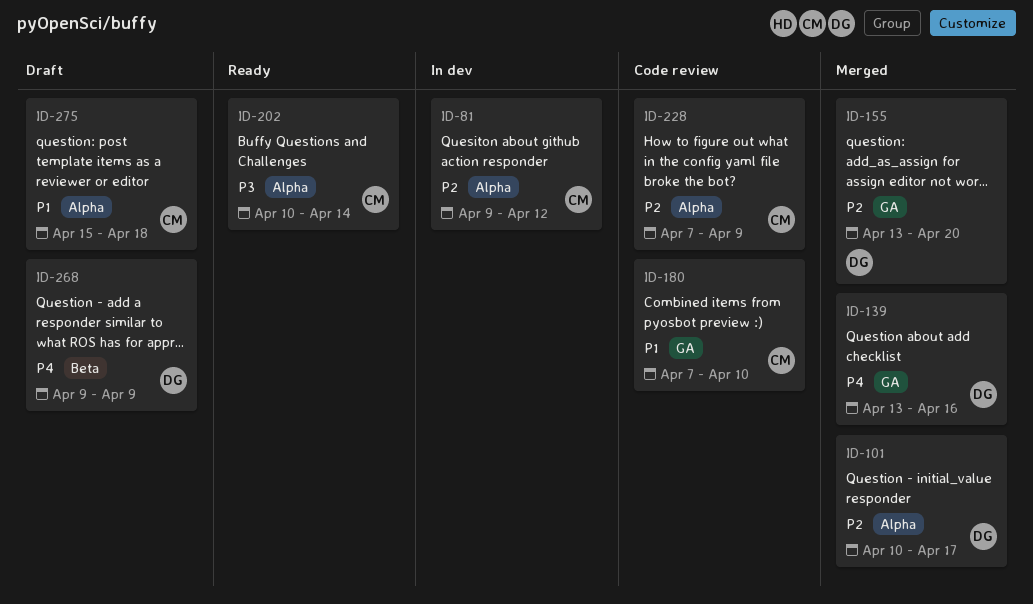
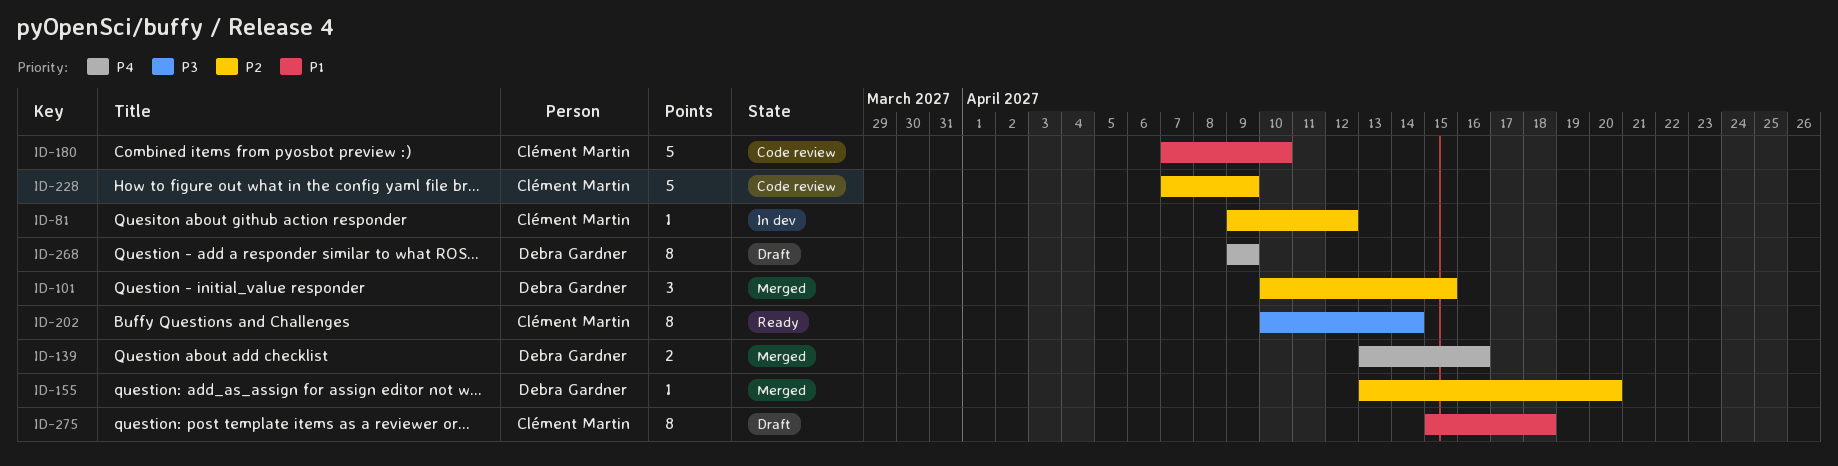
ID-101, due: Apr 17 -> Apr 15

